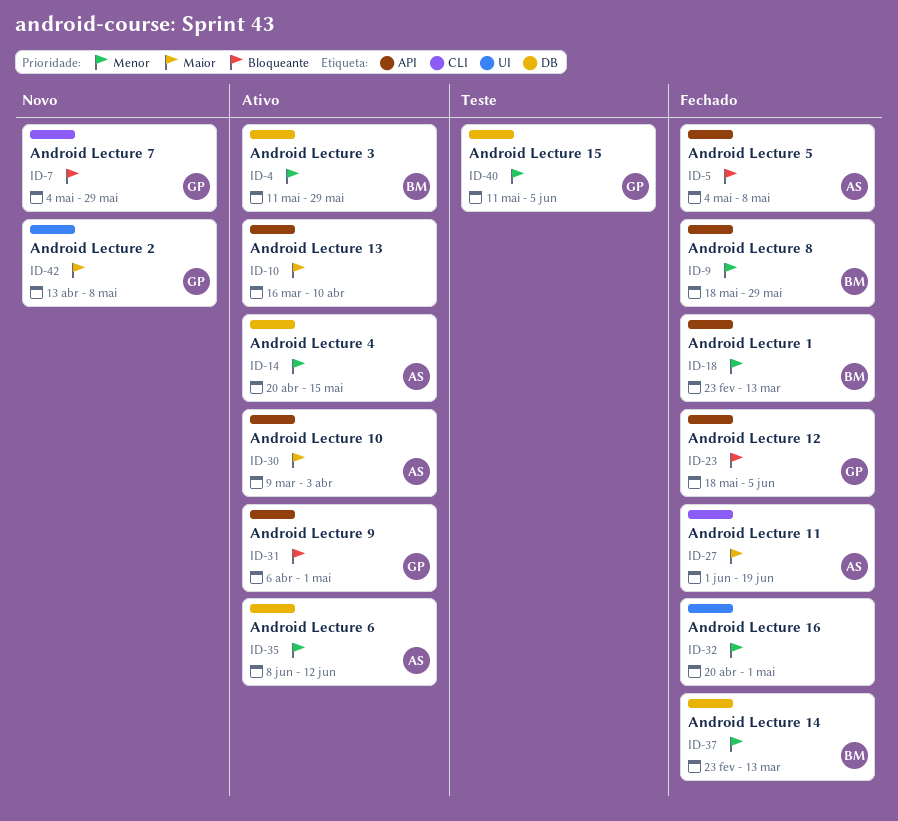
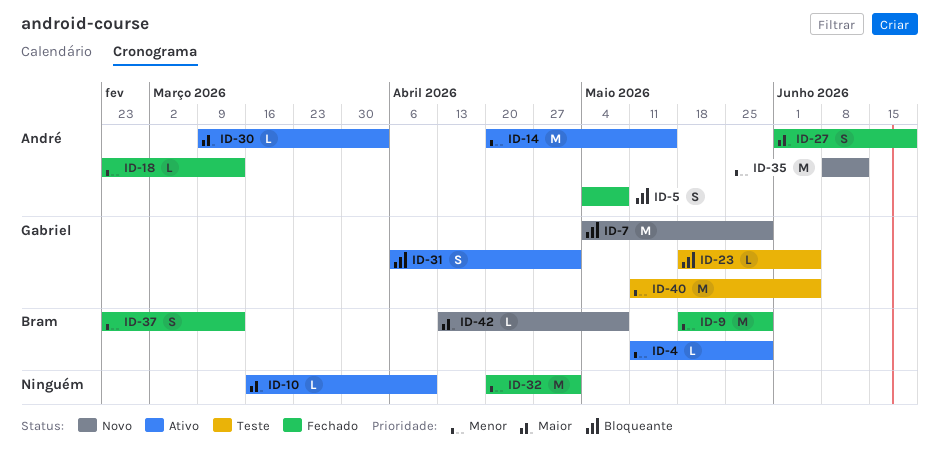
ID-18, owner: Bram -> André
ID-23, status: Fechado -> Teste
ID-35, status: Ativo -> Novo
ID-42, owner: Gabriel -> Bram

